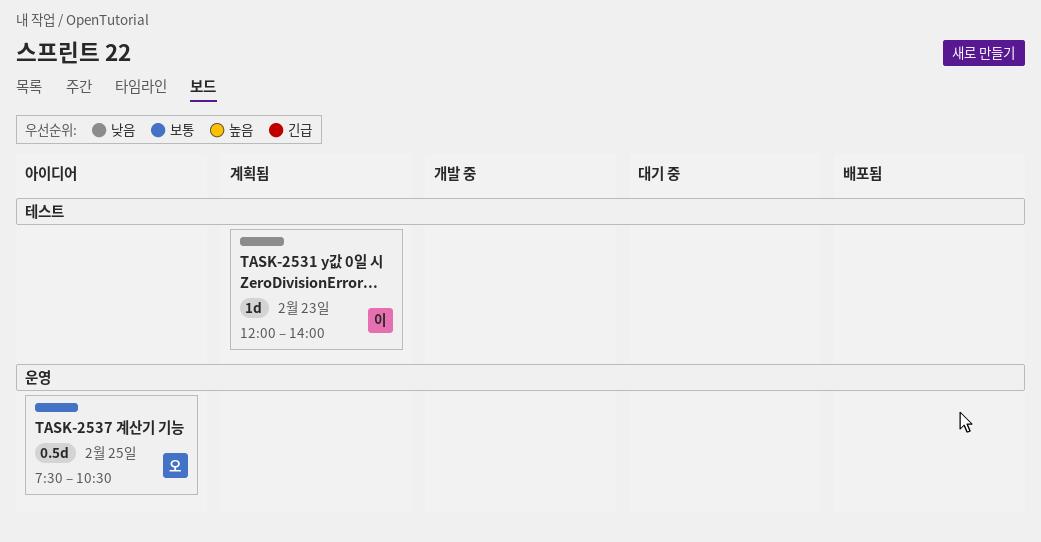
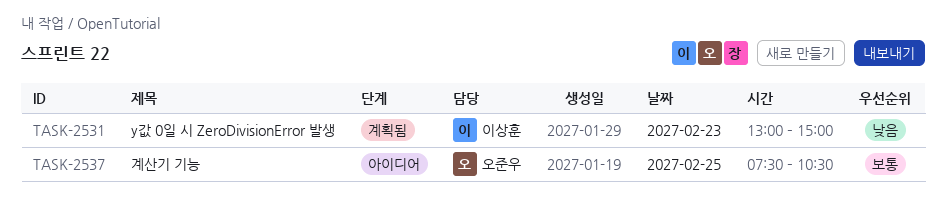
TASK-2531, begins: 12:00 -> 13:00
TASK-2531, ends: 14:00 -> 15:00

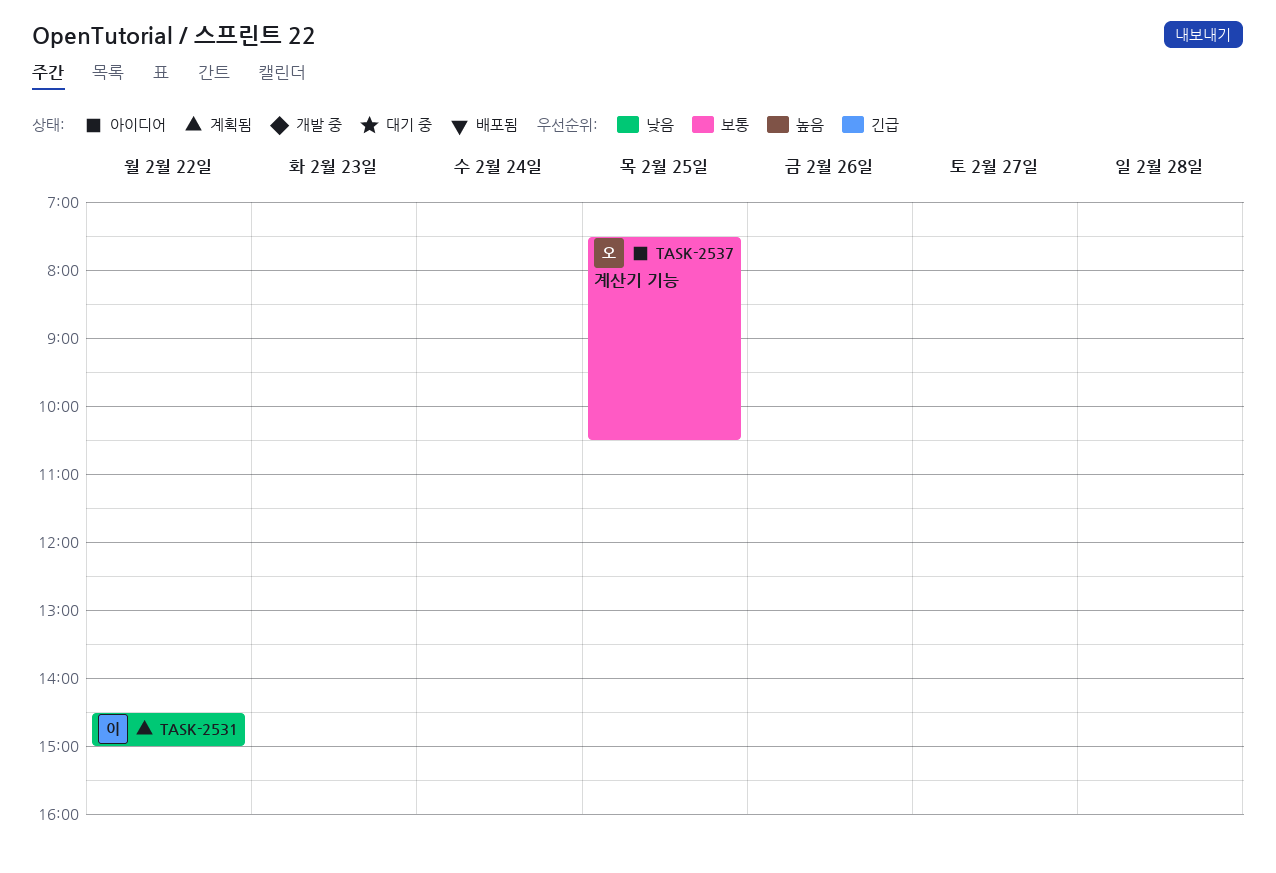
TASK-2531, day: Feb 23 -> Feb 22
TASK-2531, begins: 13:00 -> 14:30

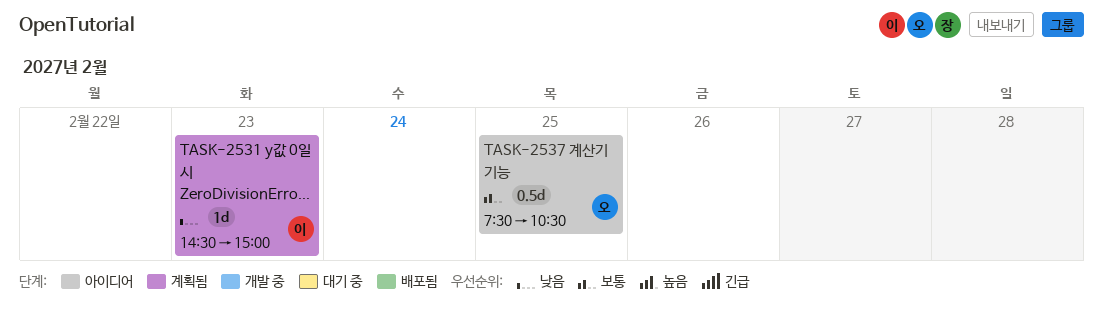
TASK-2531, day: Feb 22 -> Feb 23

